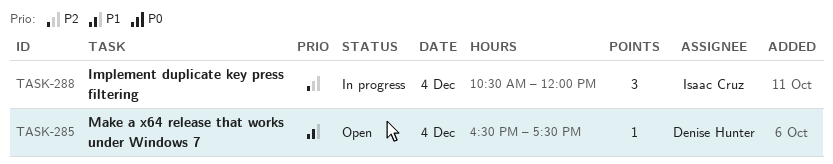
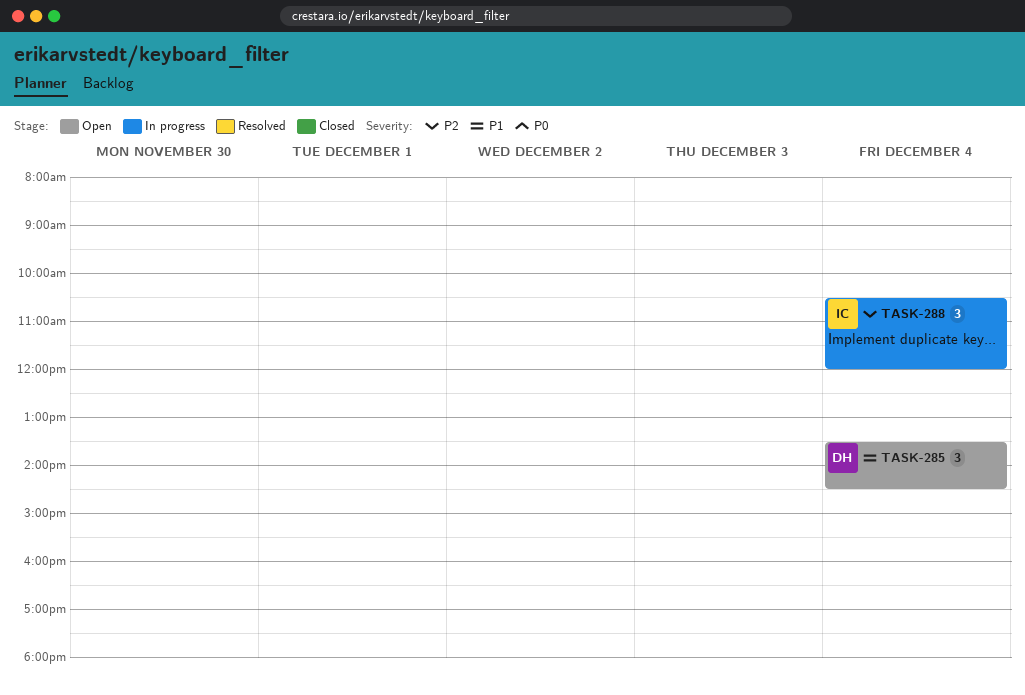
TASK-285, estimate: 1 -> 3
TASK-285, begins: 16:30 -> 13:30
TASK-285, ends: 17:30 -> 14:30

